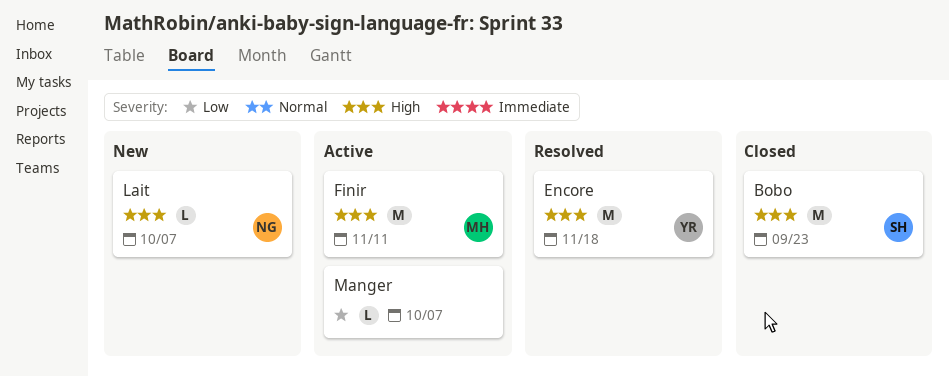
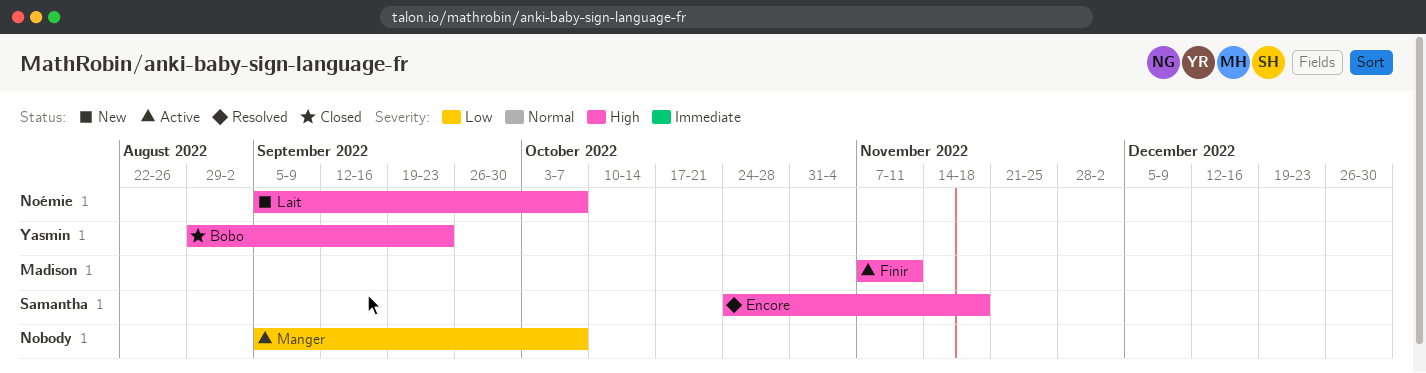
Bobo, owner: Samantha -> Yasmin
Encore, owner: Yasmin -> Samantha

